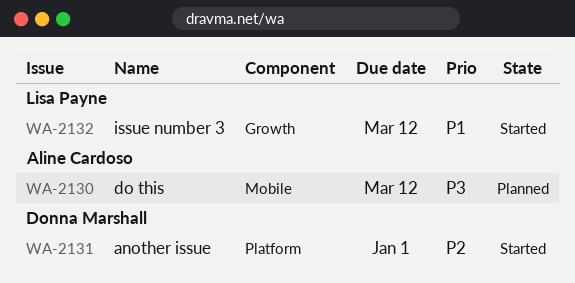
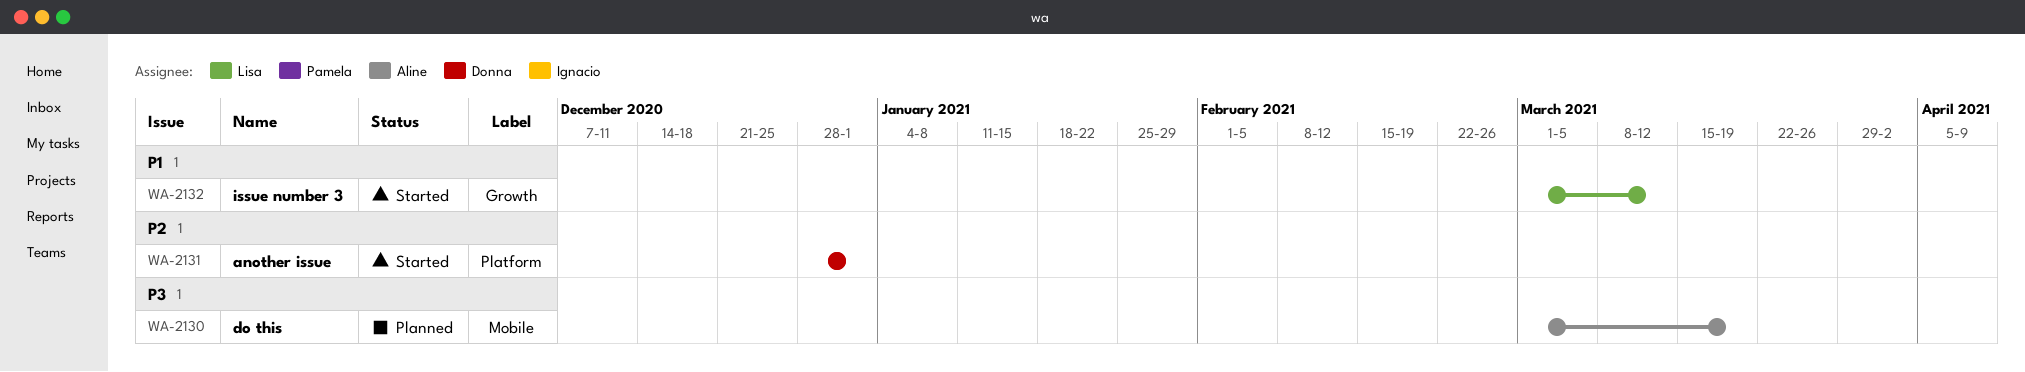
WA-2130, due: Mar 12 -> Mar 19

